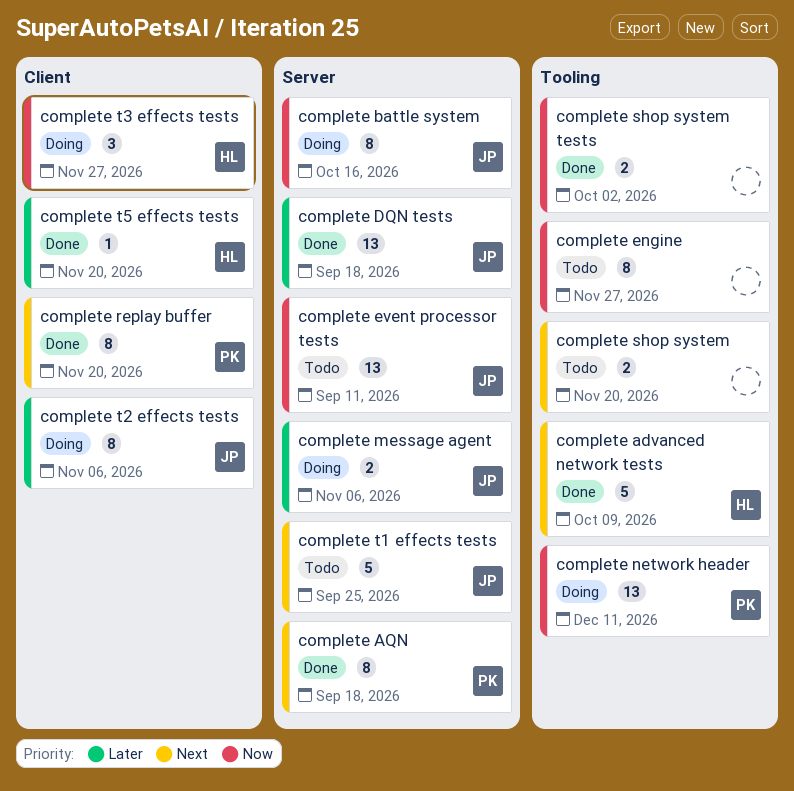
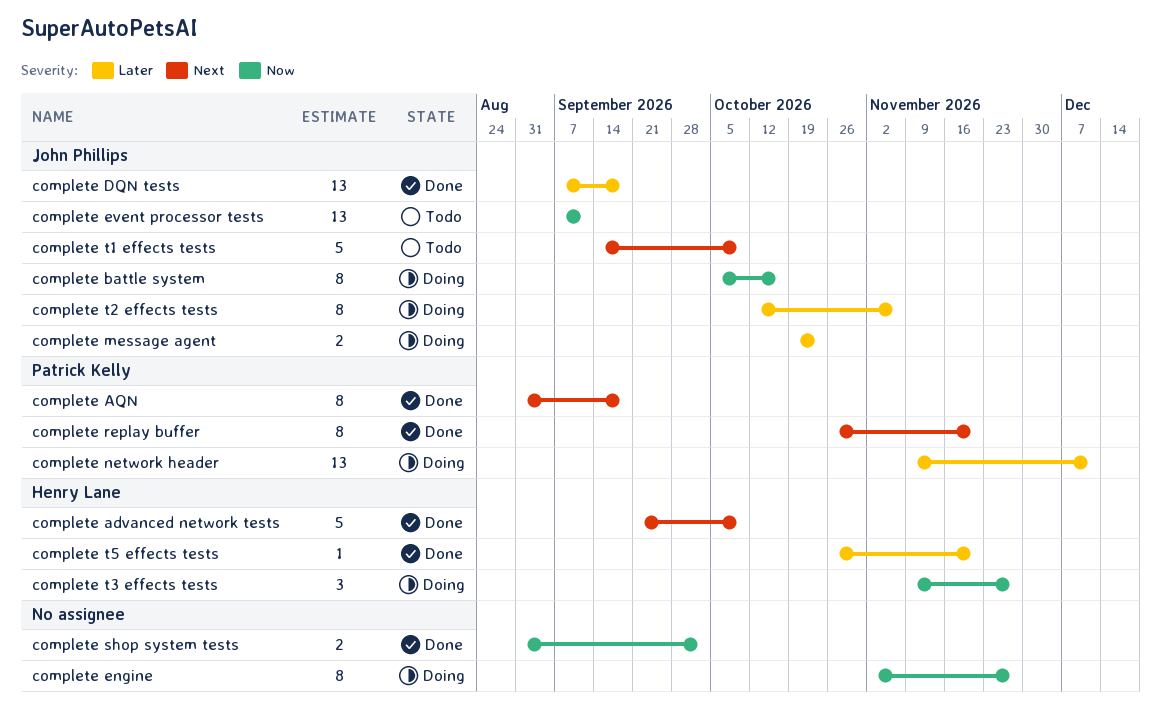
complete engine, status: Todo -> Doing
complete message agent, due: Nov 6 -> Oct 23
complete network header, priority: Now -> Later
complete shop system: present -> none
complete t1 effects tests, due: Sep 25 -> Oct 9

